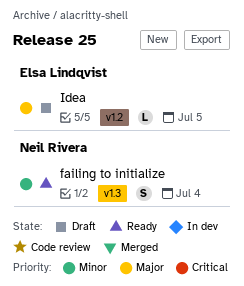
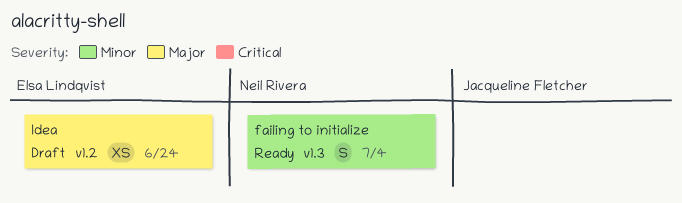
Idea, estimate: L -> XS
Idea, due: Jul 5 -> Jun 24

